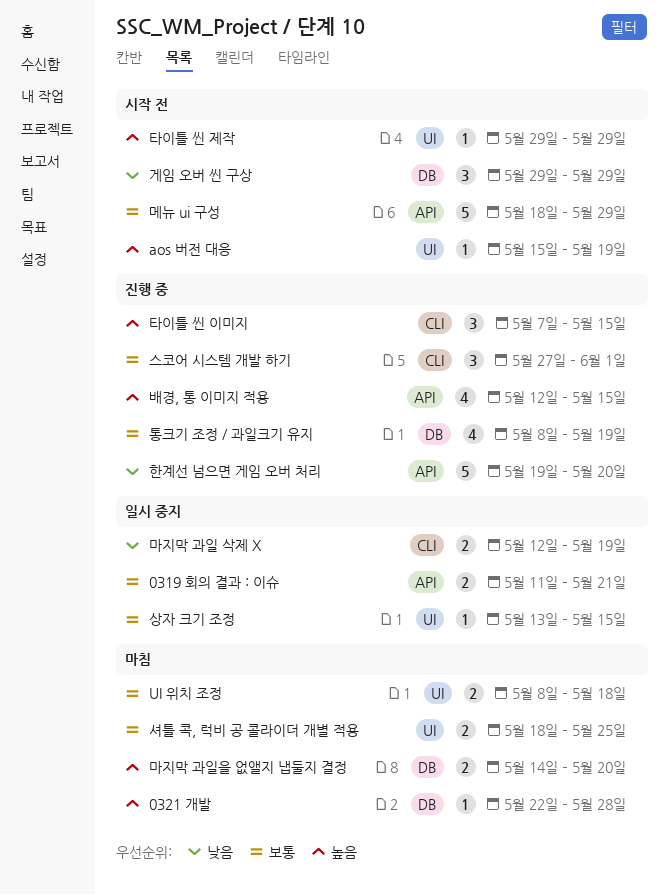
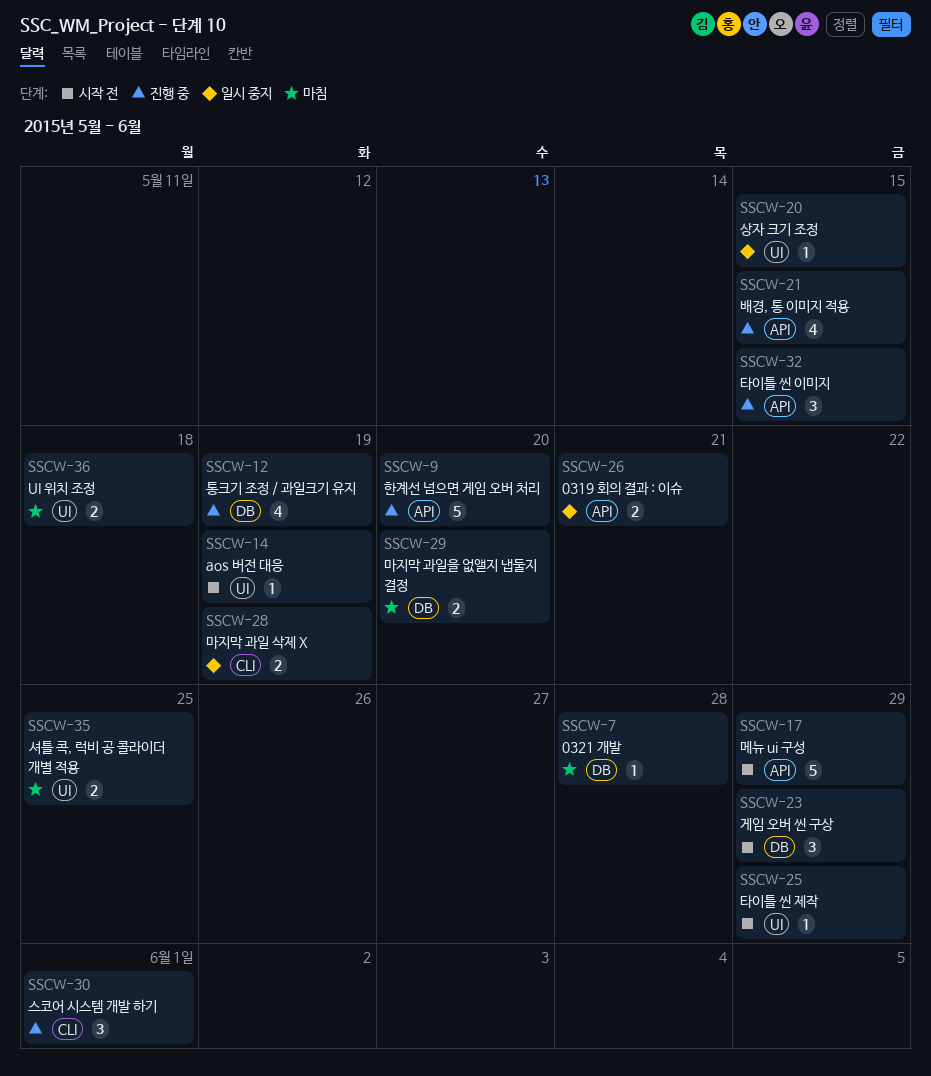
타이틀 씬 이미지, label: CLI -> API

